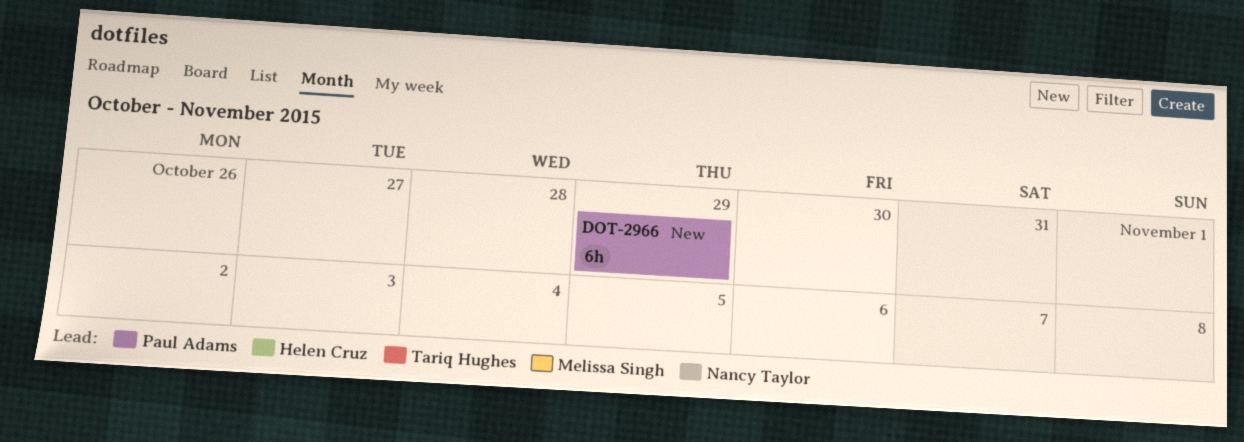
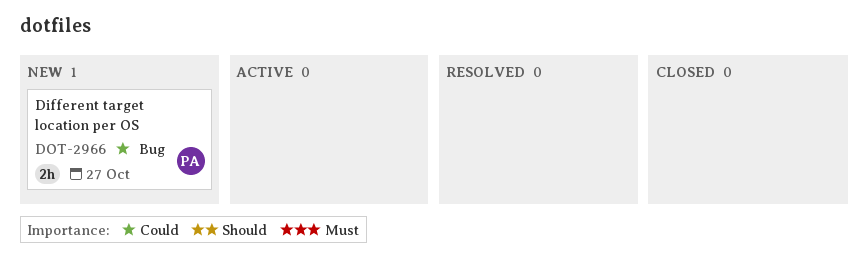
DOT-2966, estimate: 6h -> 2h
DOT-2966, due: Oct 29 -> Oct 27

